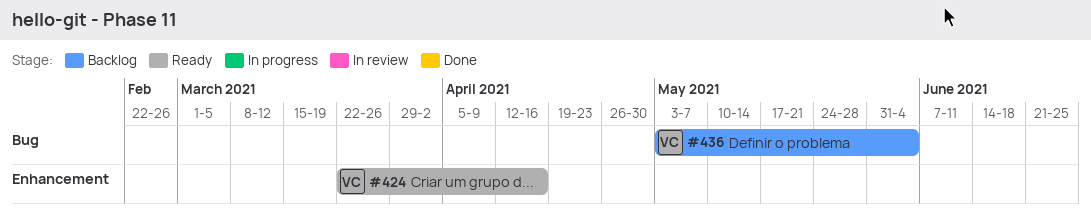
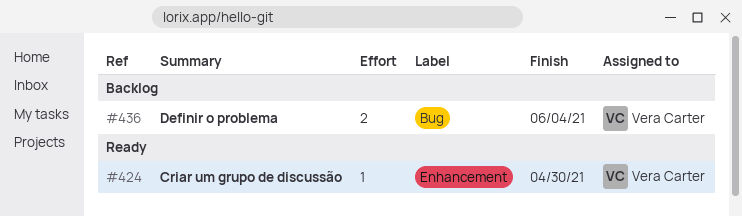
#424, due: Apr 16 -> Apr 30

